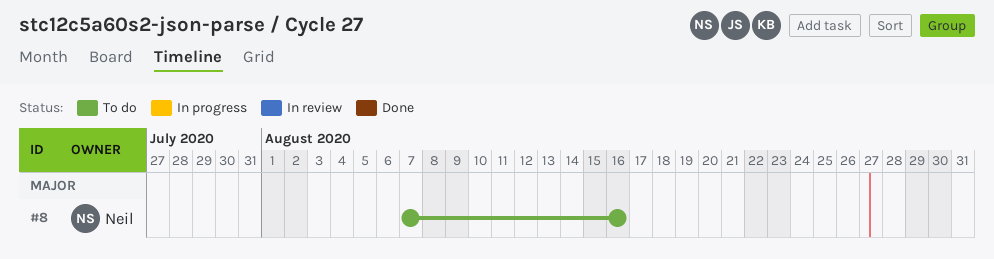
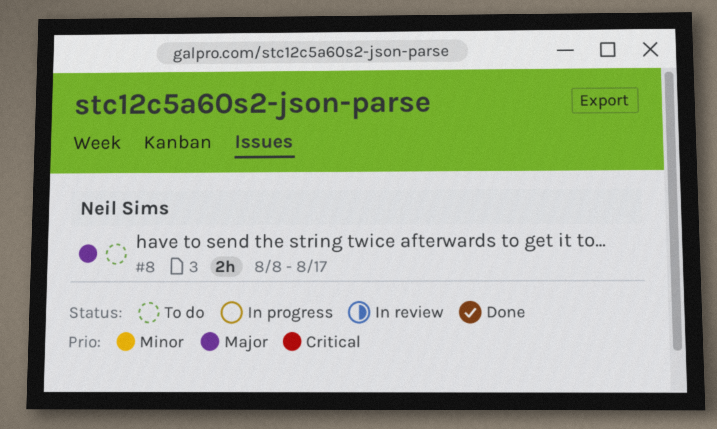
#8, start: Aug 7 -> Aug 8
#8, due: Aug 16 -> Aug 17

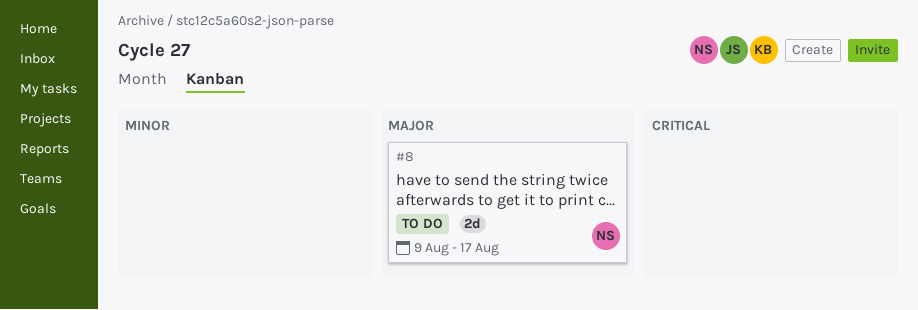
#8, estimate: 2h -> 2d
#8, start: Aug 8 -> Aug 9

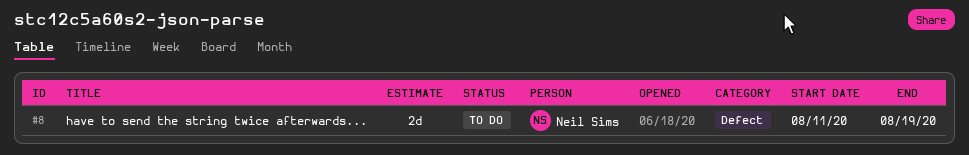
#8, start: Aug 9 -> Aug 11
#8, due: Aug 17 -> Aug 19

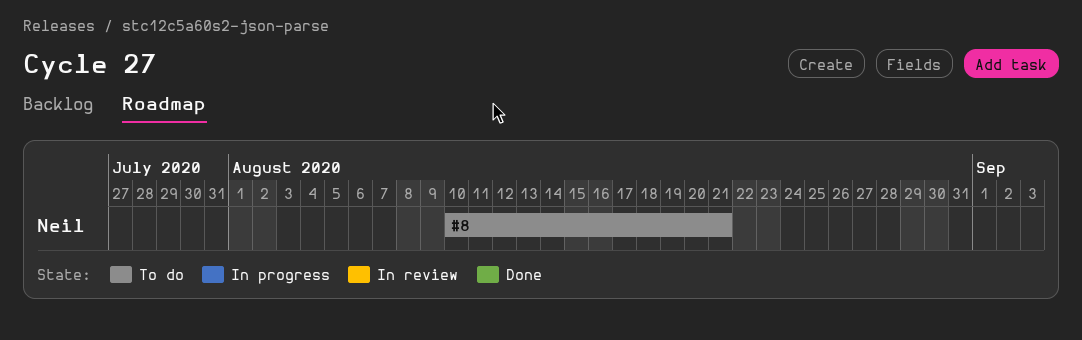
#8, start: Aug 11 -> Aug 10
#8, due: Aug 19 -> Aug 21

